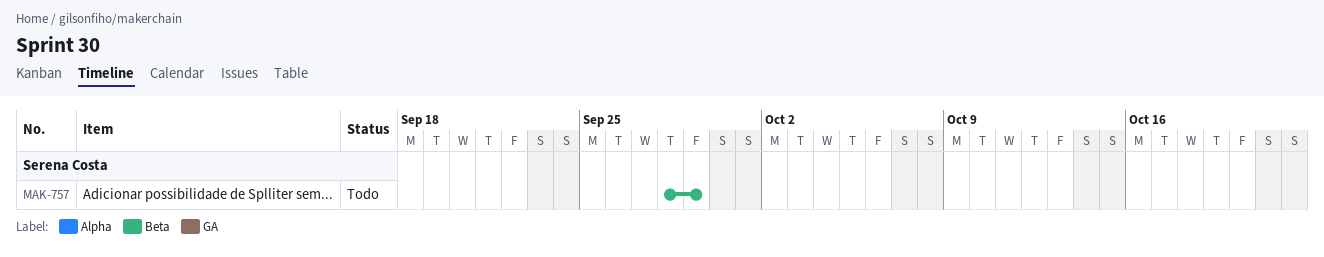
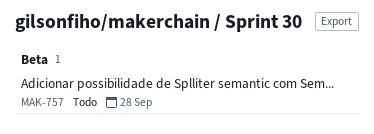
MAK-757, due: Sep 29 -> Sep 28

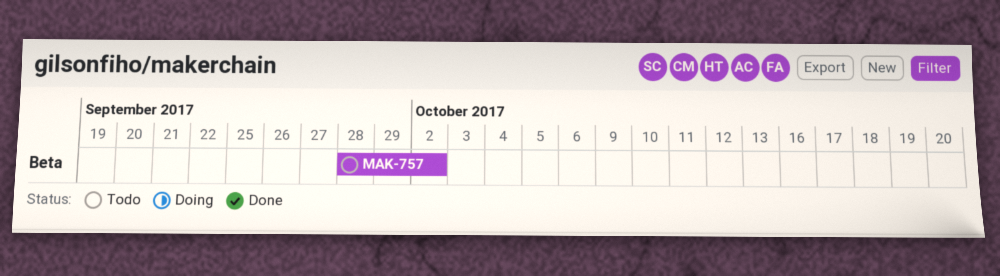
MAK-757, due: Sep 28 -> Oct 2

